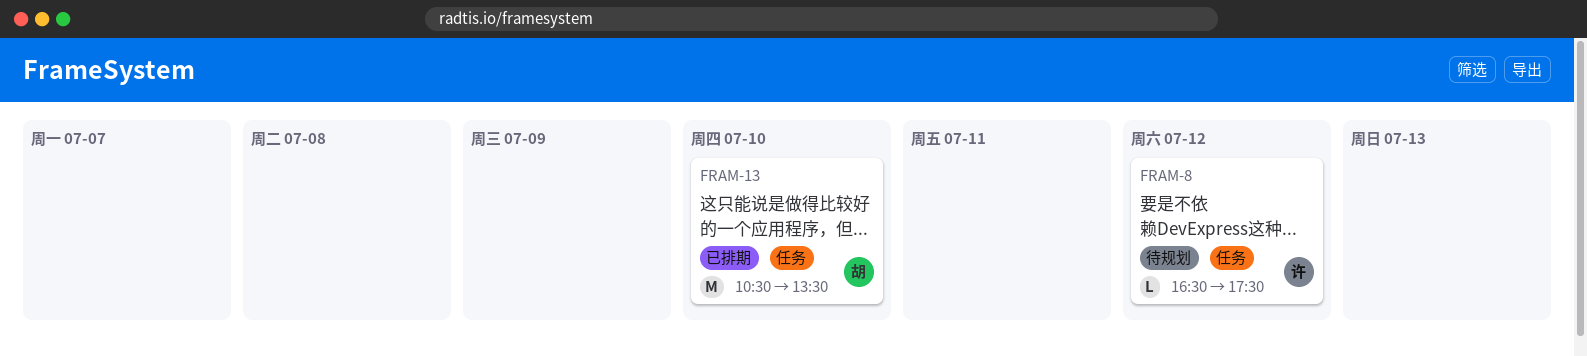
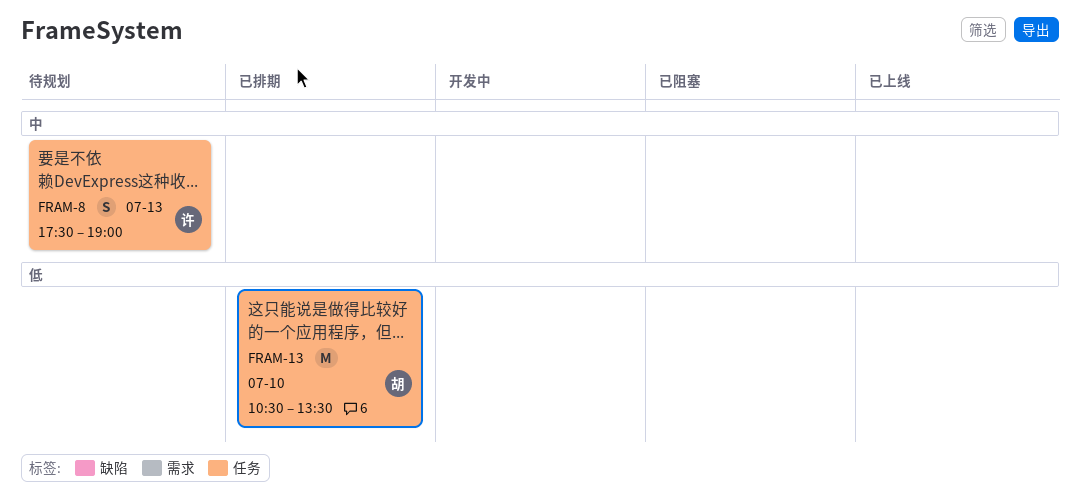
FRAM-8, estimate: L -> S
FRAM-8, day: Jul 12 -> Jul 13
FRAM-8, begins: 16:30 -> 17:30
FRAM-8, ends: 17:30 -> 19:00

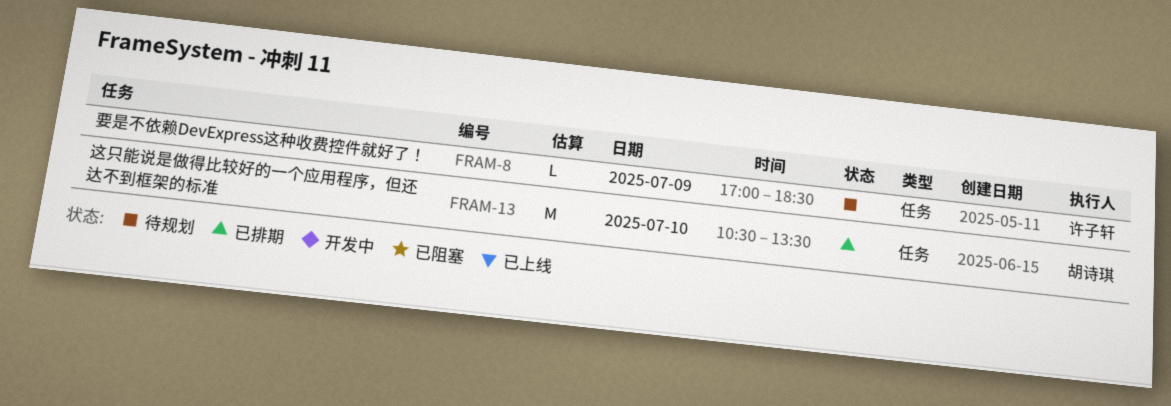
FRAM-8, estimate: S -> L
FRAM-8, day: Jul 13 -> Jul 9
FRAM-8, begins: 17:30 -> 17:00
FRAM-8, ends: 19:00 -> 18:30

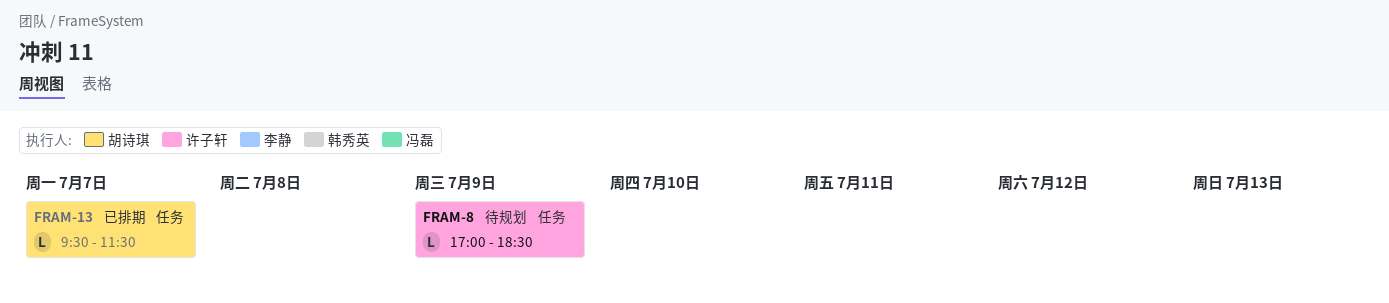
FRAM-13, estimate: M -> L
FRAM-13, day: Jul 10 -> Jul 7
FRAM-13, begins: 10:30 -> 09:30
FRAM-13, ends: 13:30 -> 11:30

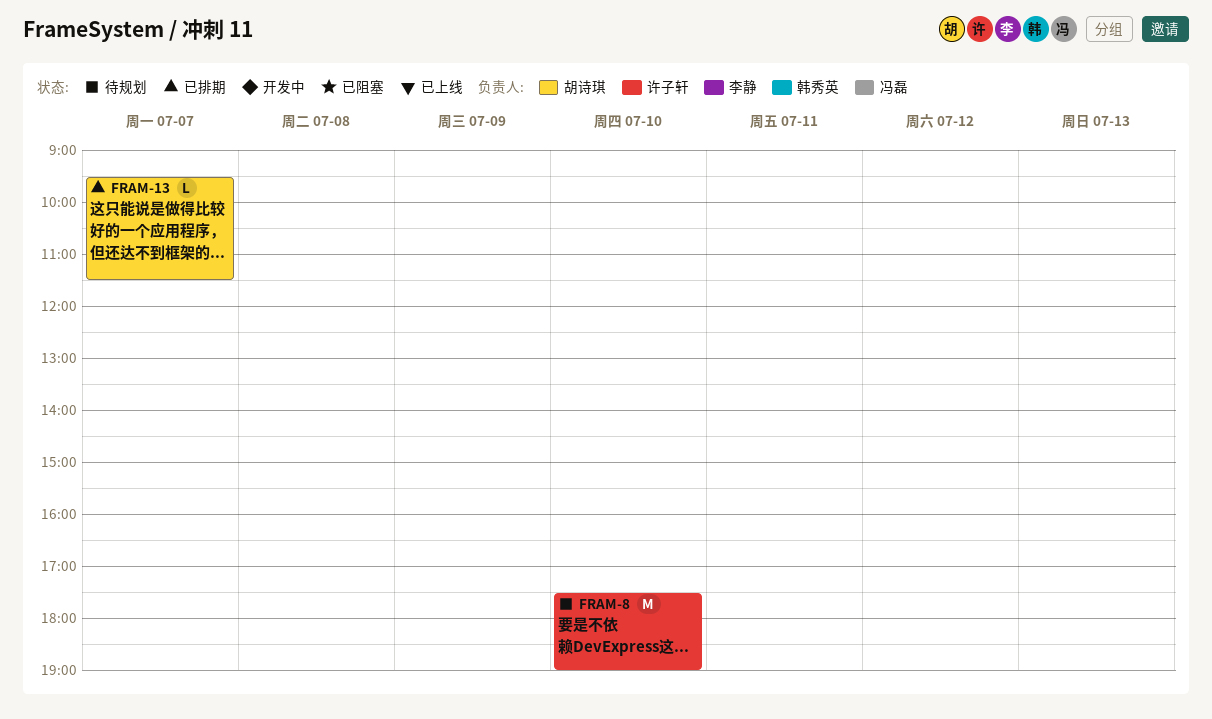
FRAM-8, estimate: L -> M
FRAM-8, day: Jul 9 -> Jul 10
FRAM-8, begins: 17:00 -> 17:30
FRAM-8, ends: 18:30 -> 19:00

